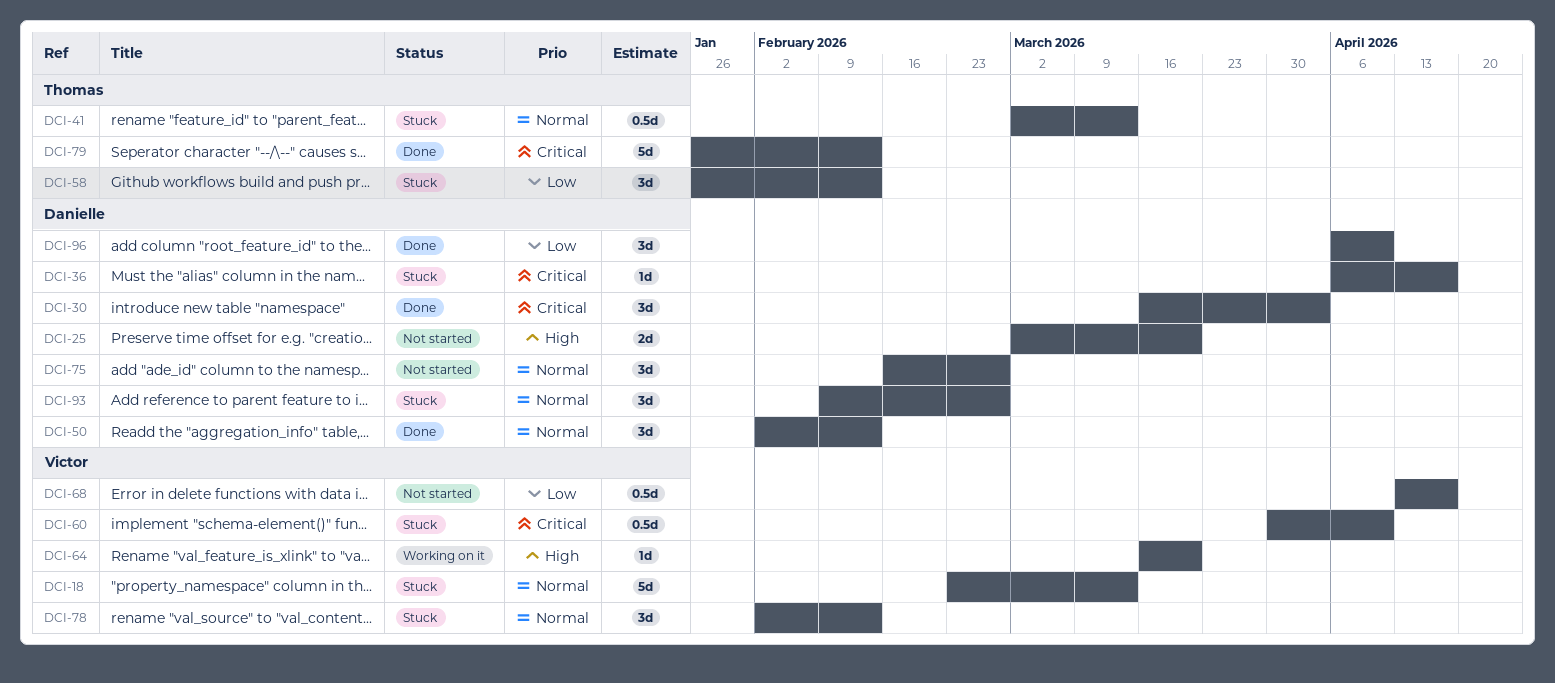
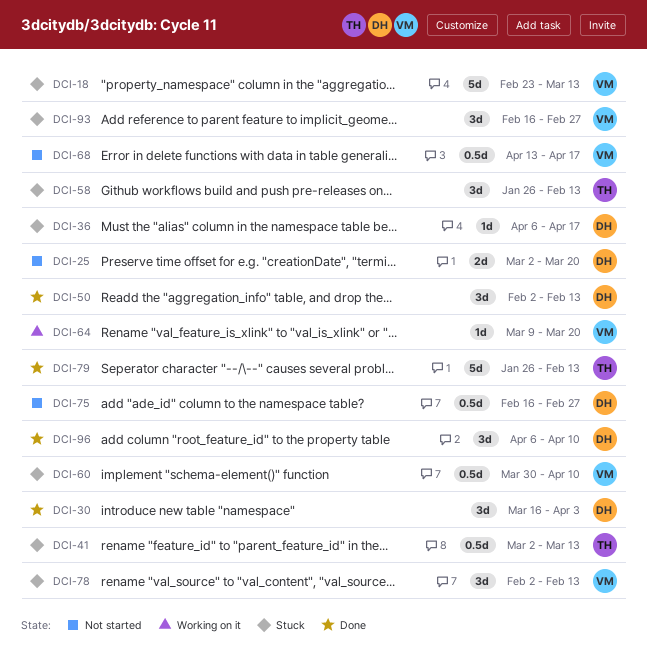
DCI-64, start: Mar 16 -> Mar 9
DCI-75, estimate: 3d -> 0.5d
DCI-93, owner: Danielle -> Victor
DCI-93, start: Feb 9 -> Feb 16

